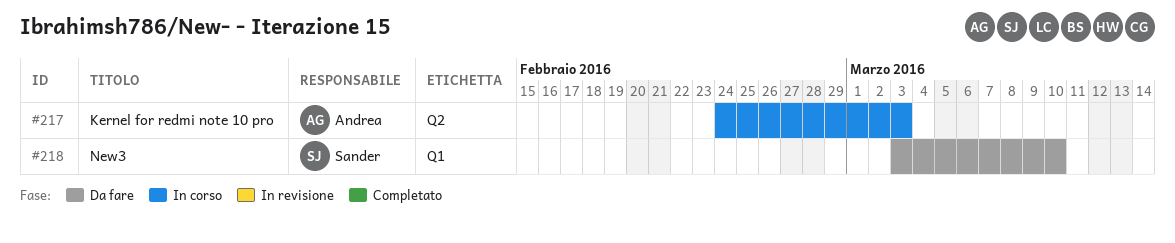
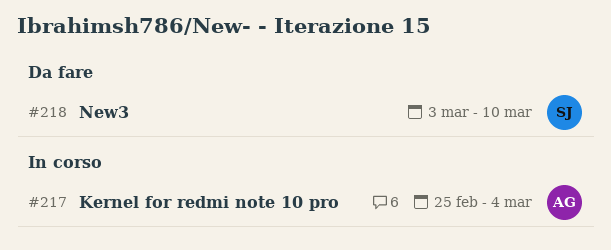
#217, start: Feb 24 -> Feb 25
#217, due: Mar 3 -> Mar 4

